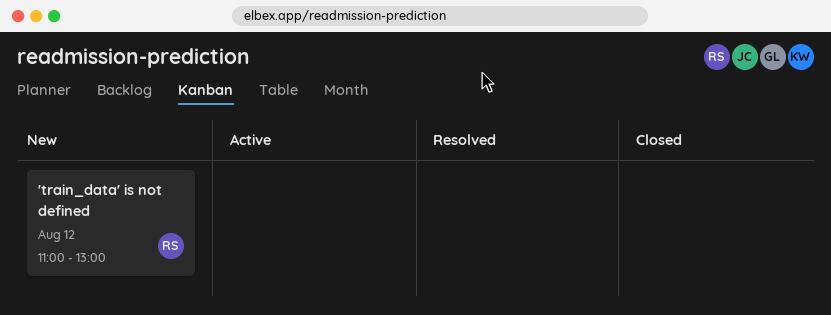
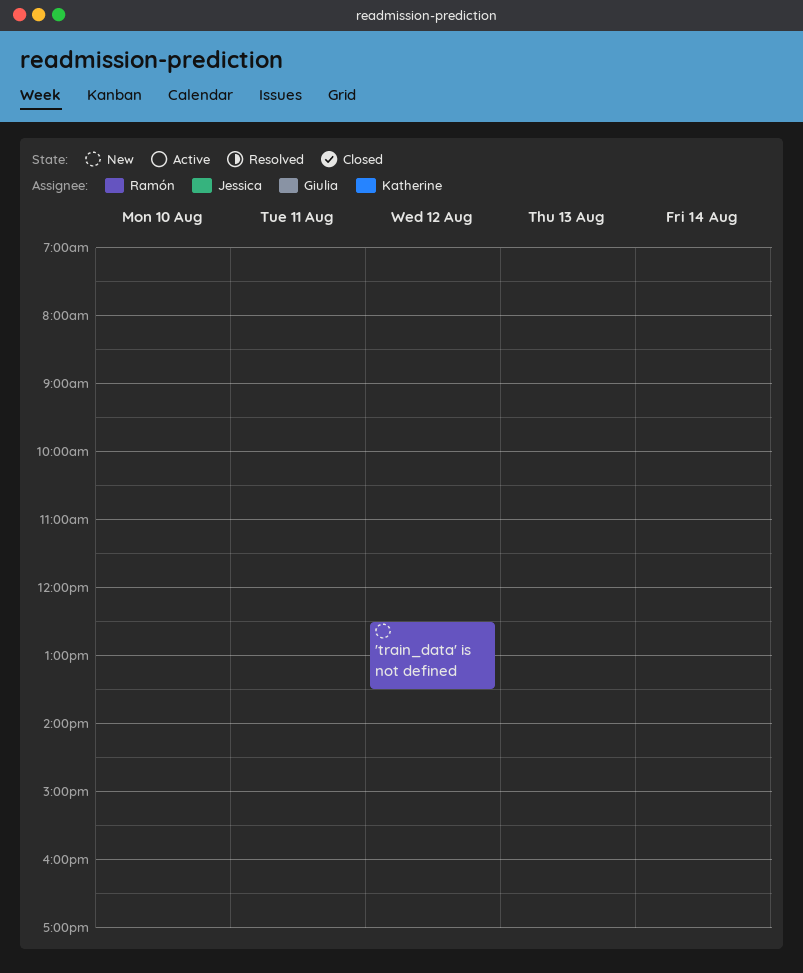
'train_data' is not defined, begins: 11:00 -> 12:30
'train_data' is not defined, ends: 13:00 -> 13:30

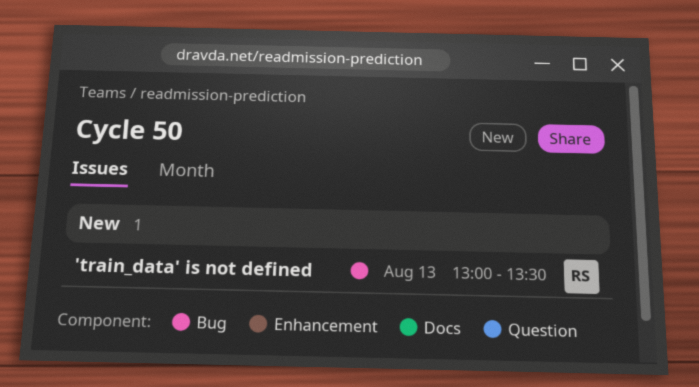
'train_data' is not defined, day: Aug 12 -> Aug 13
'train_data' is not defined, begins: 12:30 -> 13:00

